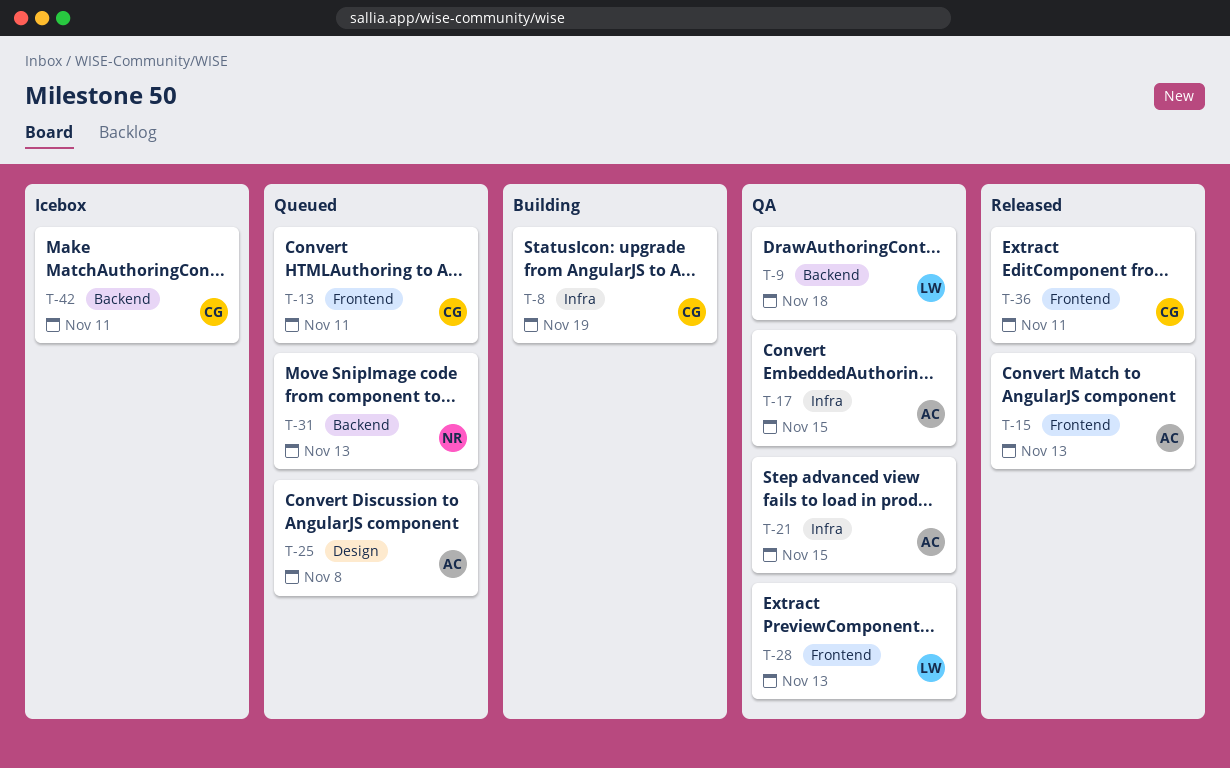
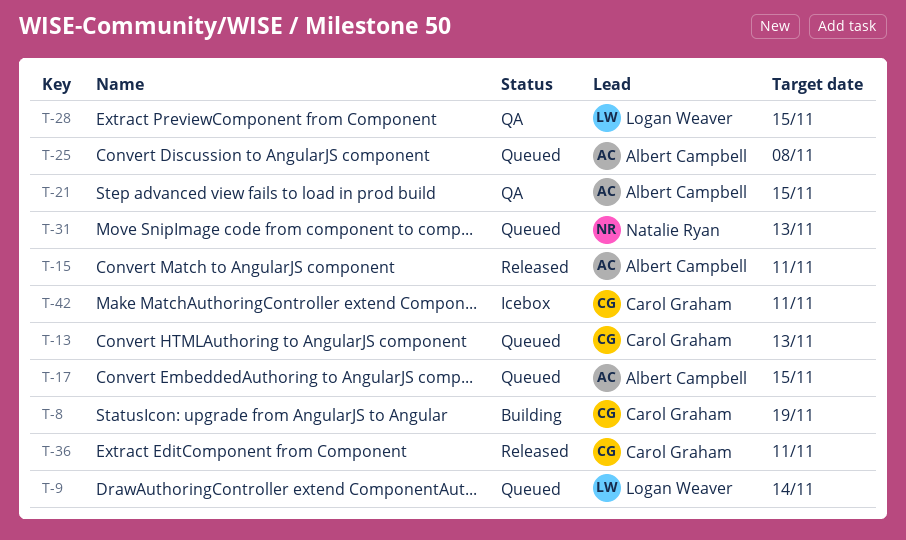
T-9, status: QA -> Queued
T-9, due: Nov 18 -> Nov 14
T-13, due: Nov 11 -> Nov 13
T-15, due: Nov 13 -> Nov 11
T-17, status: QA -> Queued
T-28, due: Nov 13 -> Nov 15

